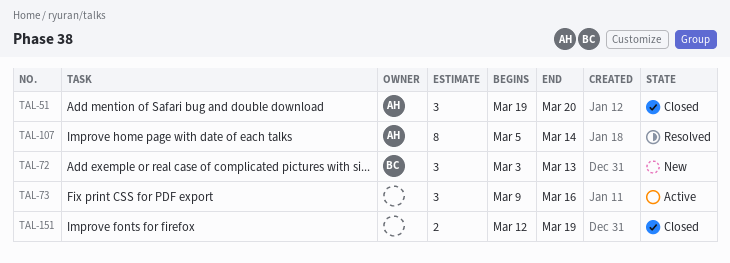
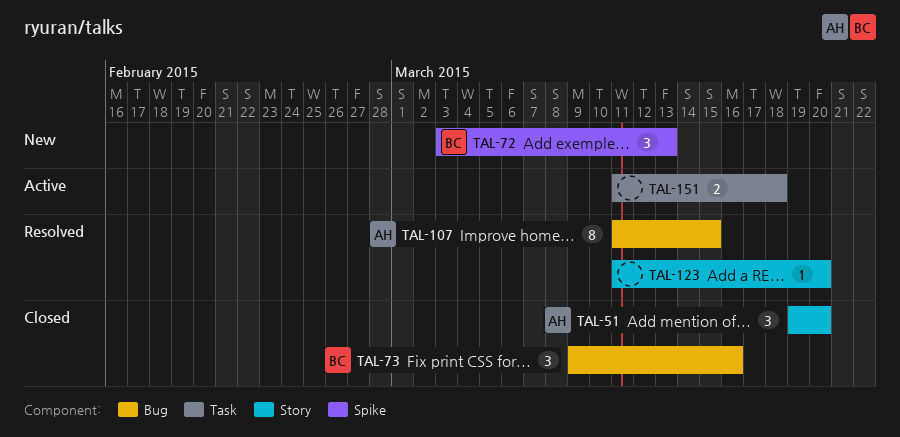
TAL-73, status: Active -> Closed
TAL-73, owner: none -> BC
TAL-107, start: Mar 5 -> Mar 11
TAL-107, due: Mar 14 -> Mar 15
TAL-123: none -> present
TAL-151, status: Closed -> Active
TAL-151, start: Mar 12 -> Mar 11
TAL-151, due: Mar 19 -> Mar 18

